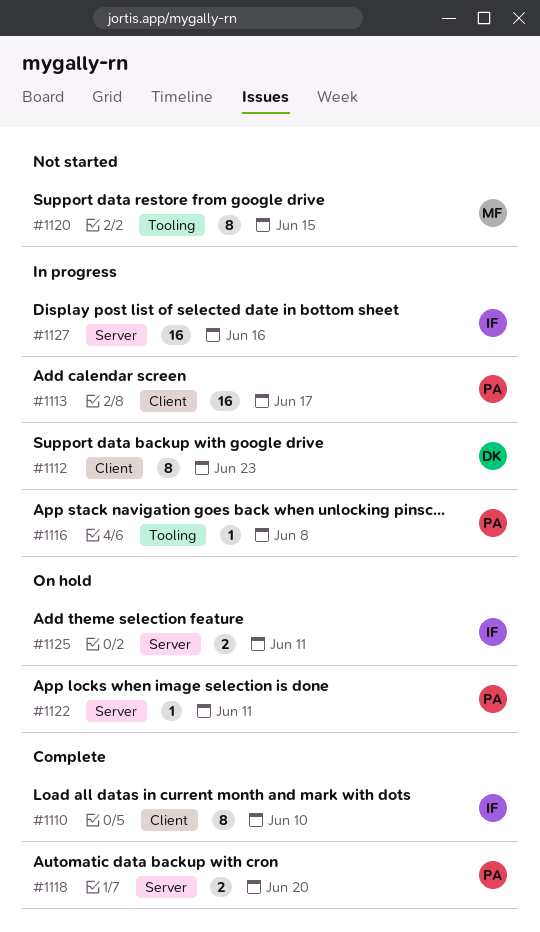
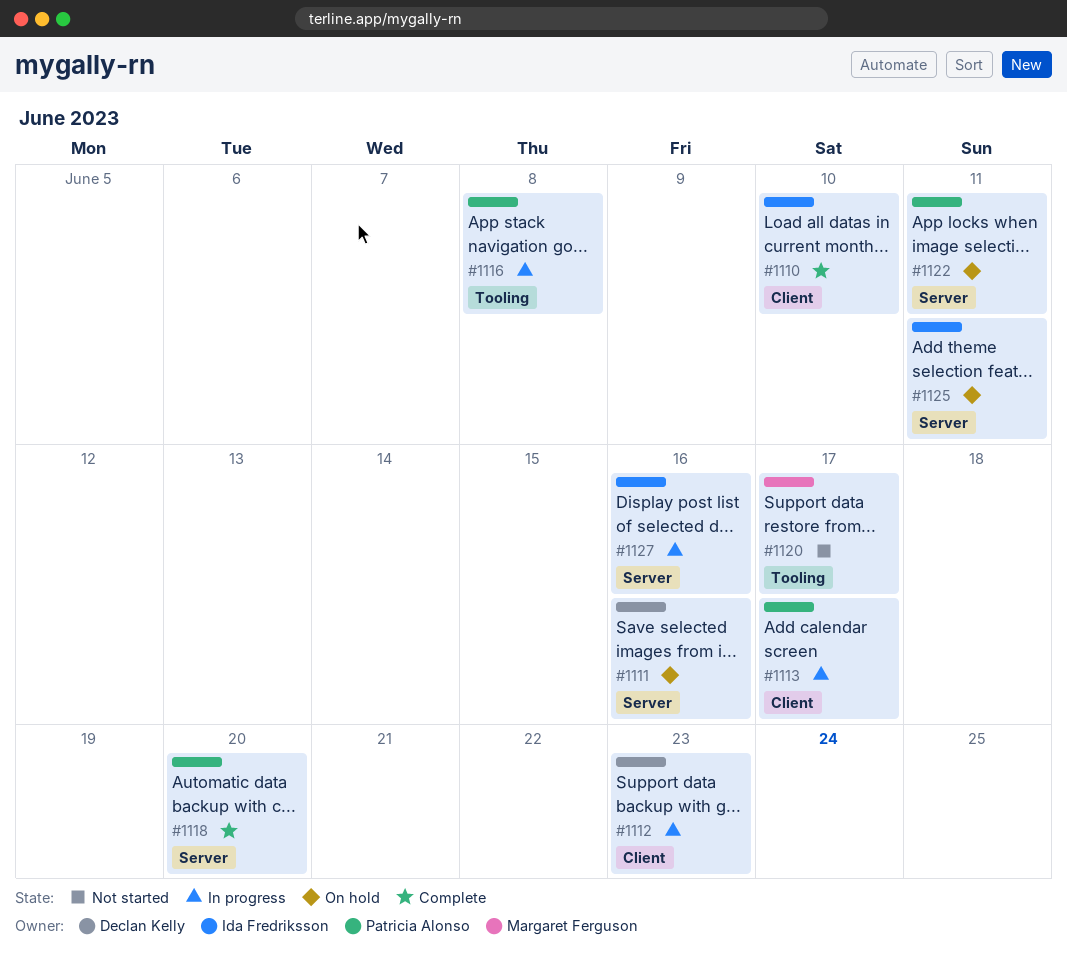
#1111: none -> present
#1120, due: Jun 15 -> Jun 17

